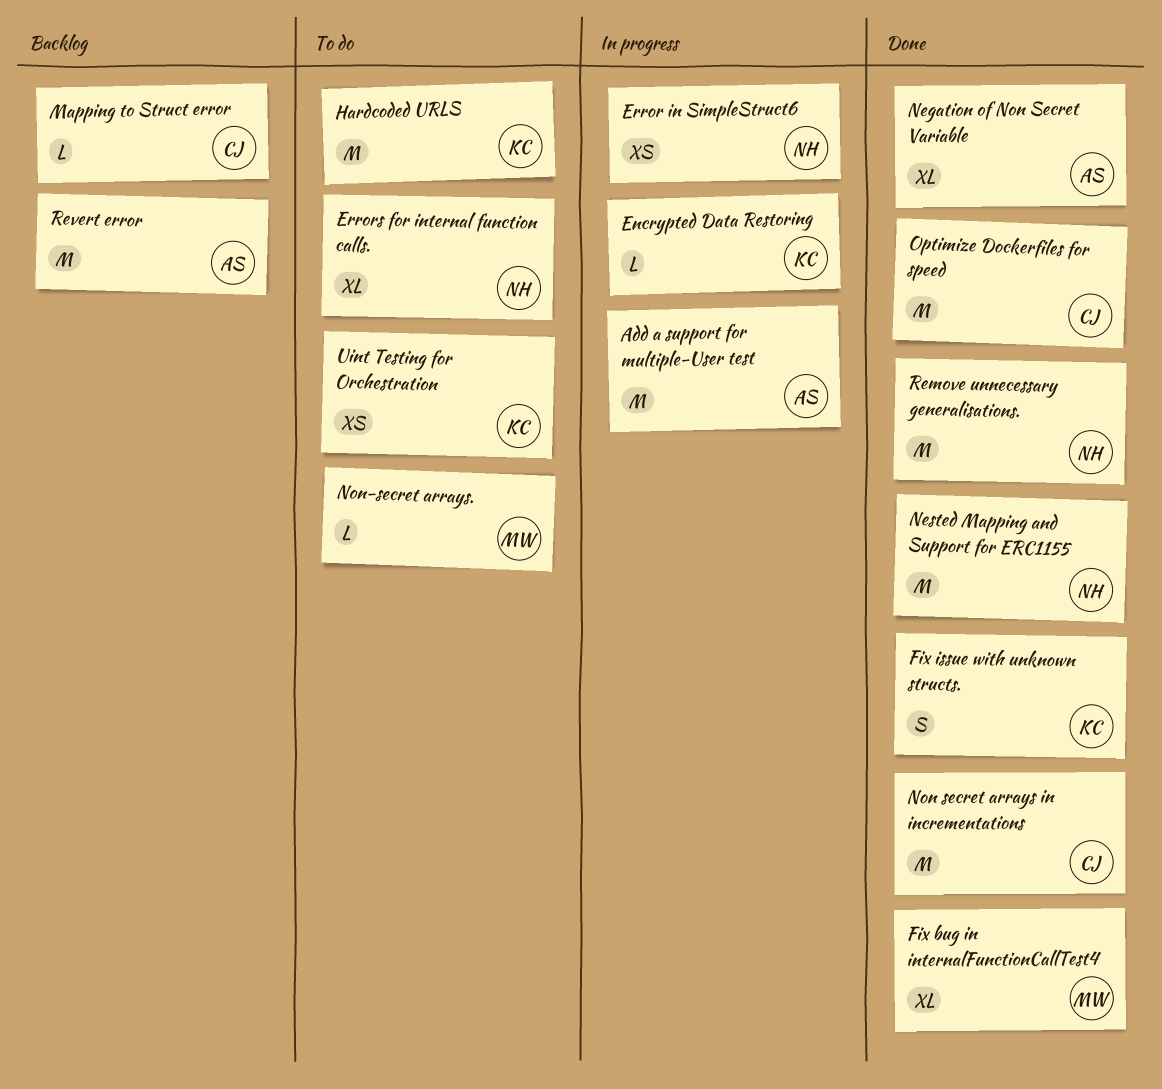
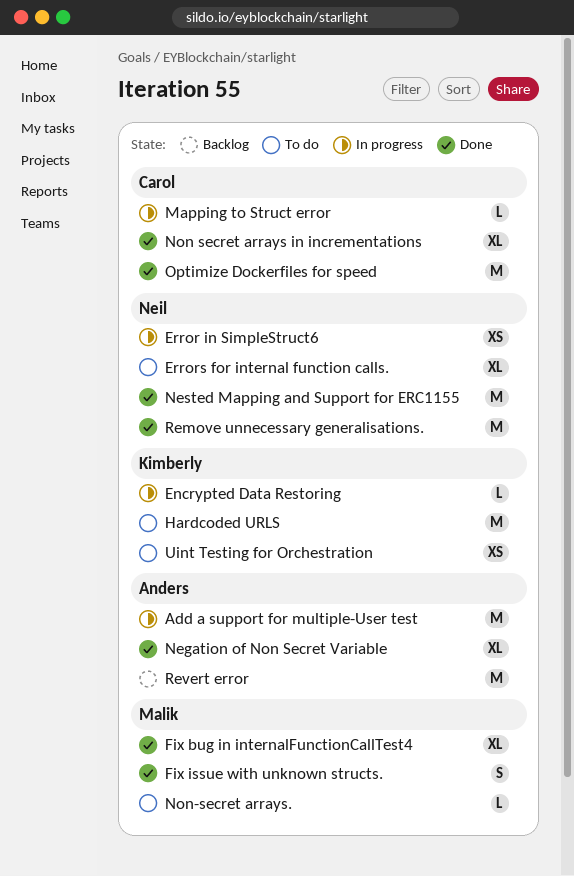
Fix issue with unknown structs., owner: Kimberly -> Malik
Mapping to Struct error, status: Backlog -> In progress
Non secret arrays in incrementations, estimate: M -> XL

